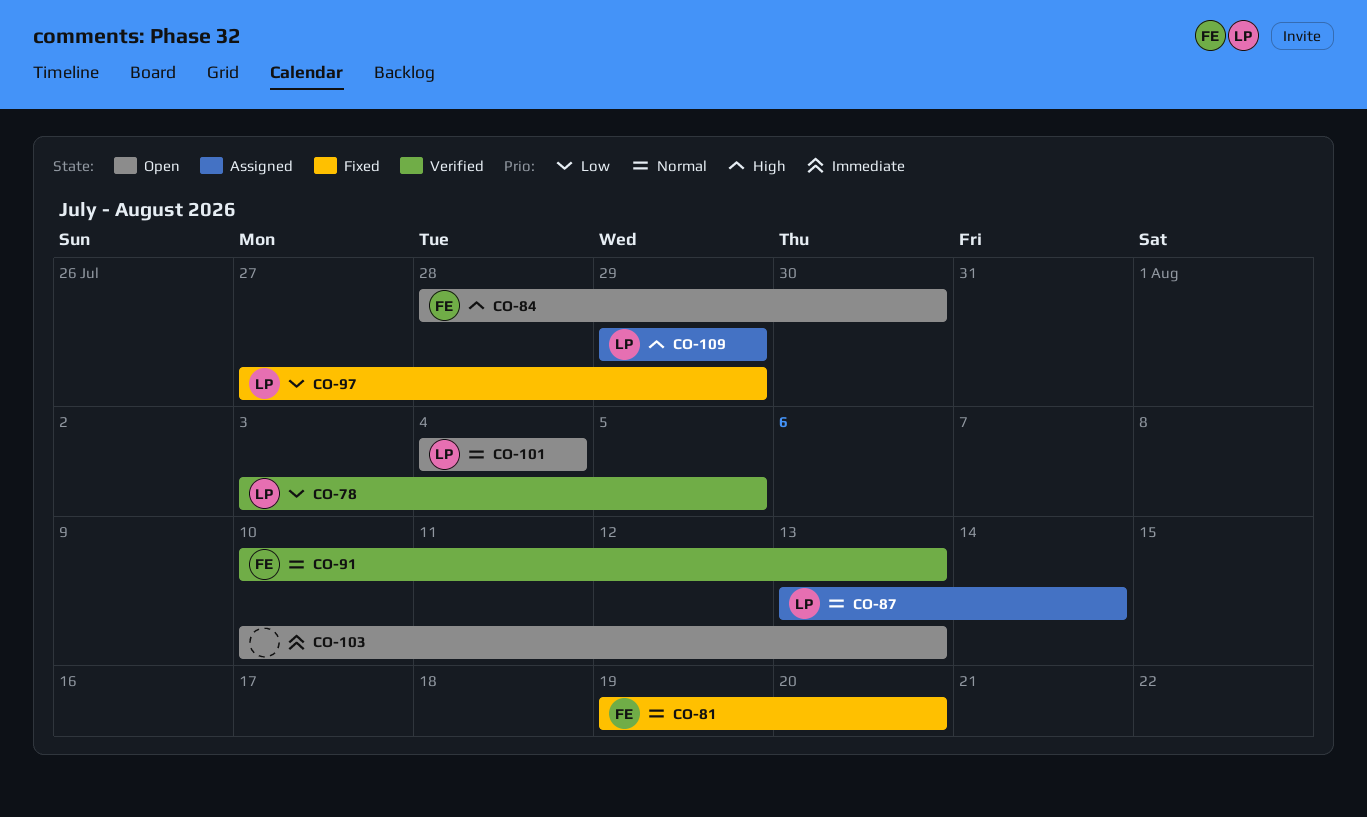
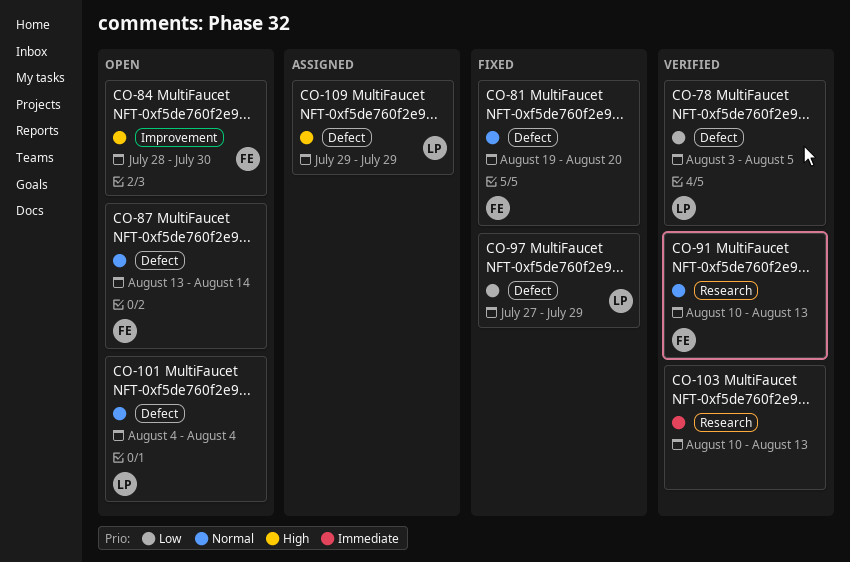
CO-87, status: Assigned -> Open
CO-87, owner: LP -> FE
CO-103, status: Open -> Verified

